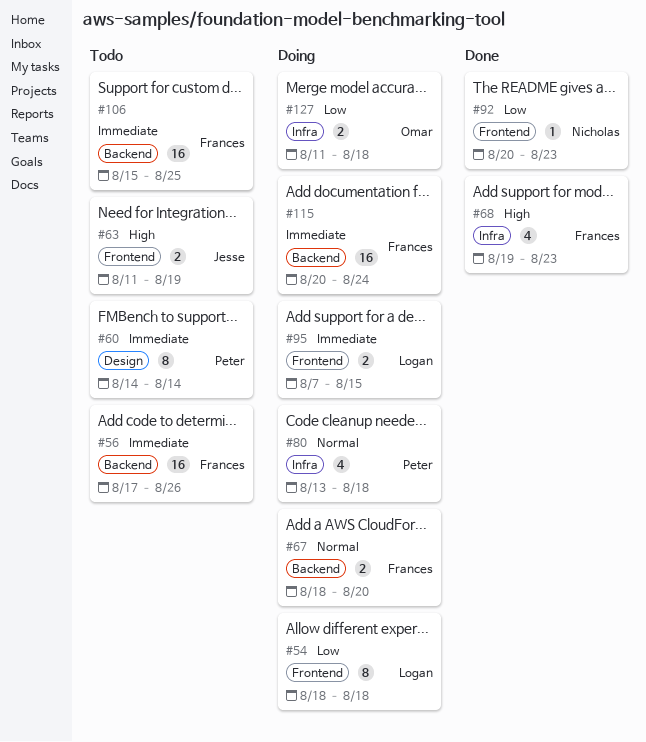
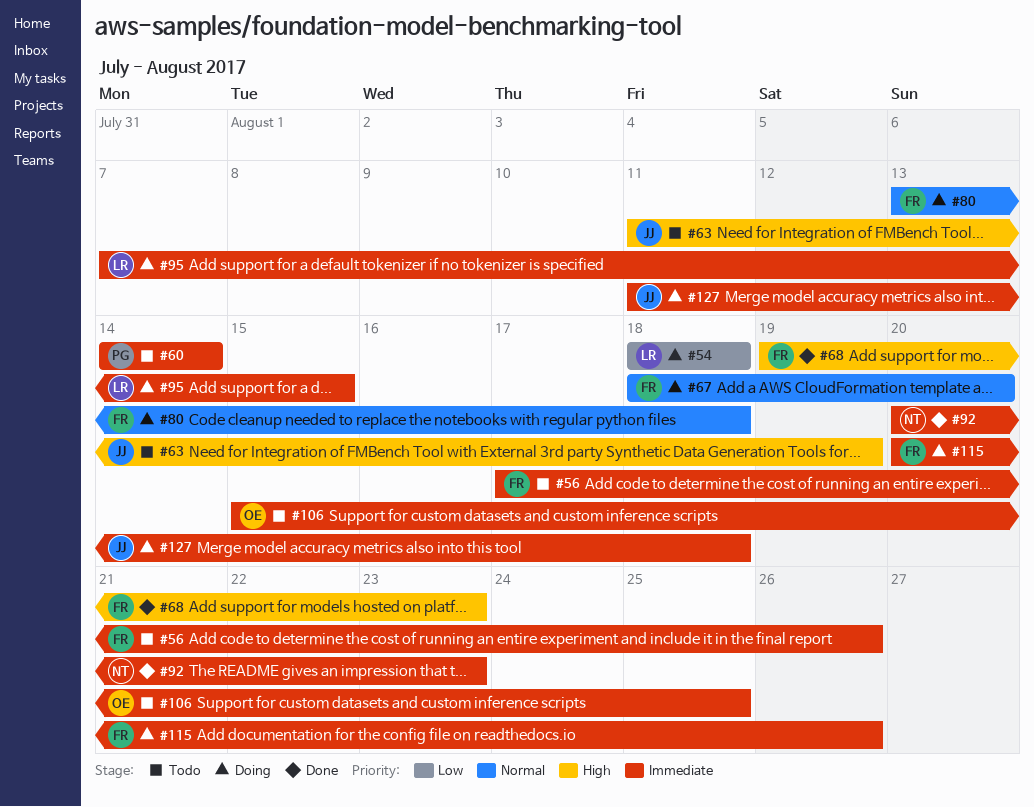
#80, owner: Peter -> Frances
#92, priority: Low -> Immediate
#106, owner: Frances -> Omar
#115, due: Aug 24 -> Aug 26
#127, owner: Omar -> Jesse
#127, priority: Low -> Immediate

